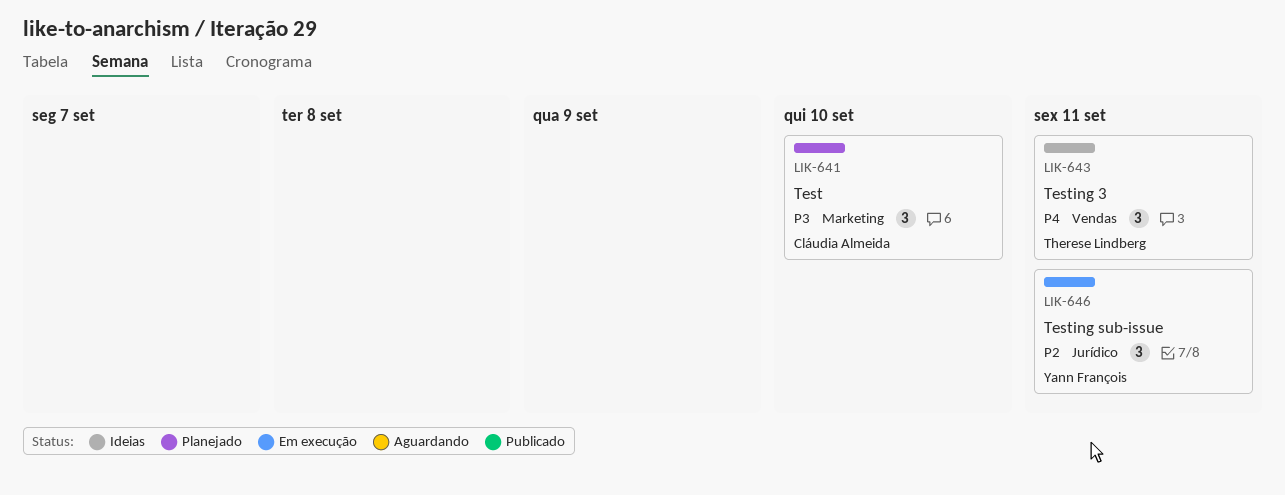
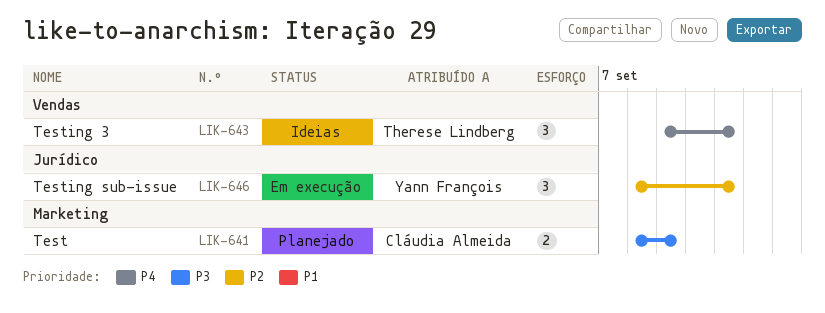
LIK-641, estimate: 3 -> 2
LIK-641, due: Sep 10 -> Sep 9

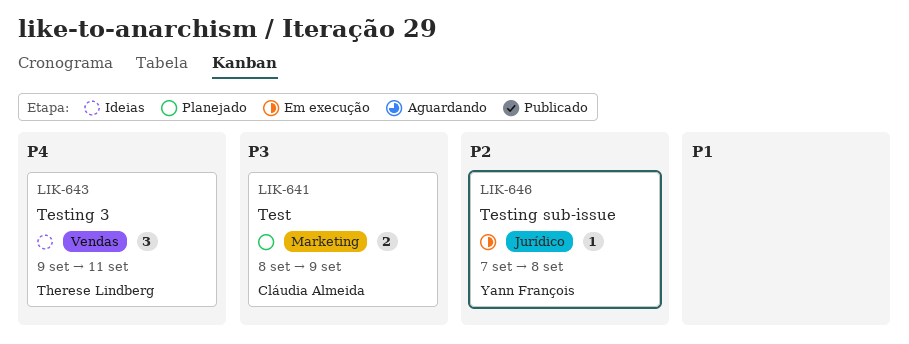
LIK-646, estimate: 3 -> 1
LIK-646, start: Sep 8 -> Sep 7
LIK-646, due: Sep 11 -> Sep 8

